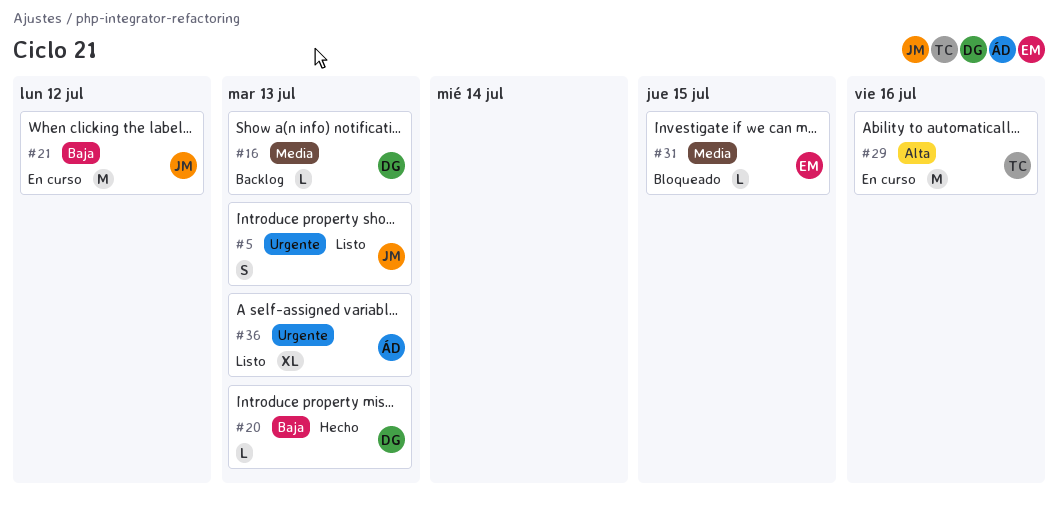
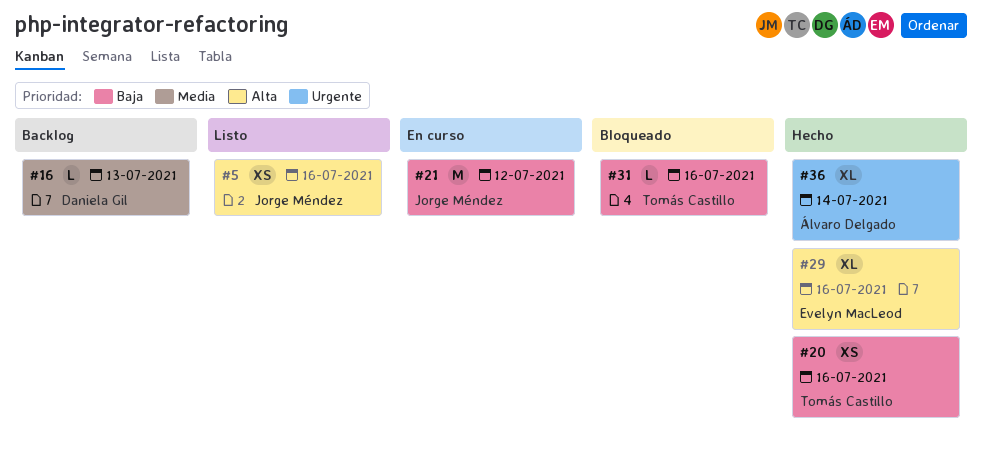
#5, priority: Urgente -> Alta
#5, estimate: S -> XS
#5, due: Jul 13 -> Jul 16
#20, owner: Daniela Gil -> Tomás Castillo
#20, estimate: L -> XS
#20, due: Jul 13 -> Jul 16
#29, status: En curso -> Hecho
#29, owner: Tomás Castillo -> Evelyn MacLeod
#29, estimate: M -> XL
#31, owner: Evelyn MacLeod -> Tomás Castillo
#31, priority: Media -> Baja
#31, due: Jul 15 -> Jul 16
#36, status: Listo -> Hecho
#36, due: Jul 13 -> Jul 14

